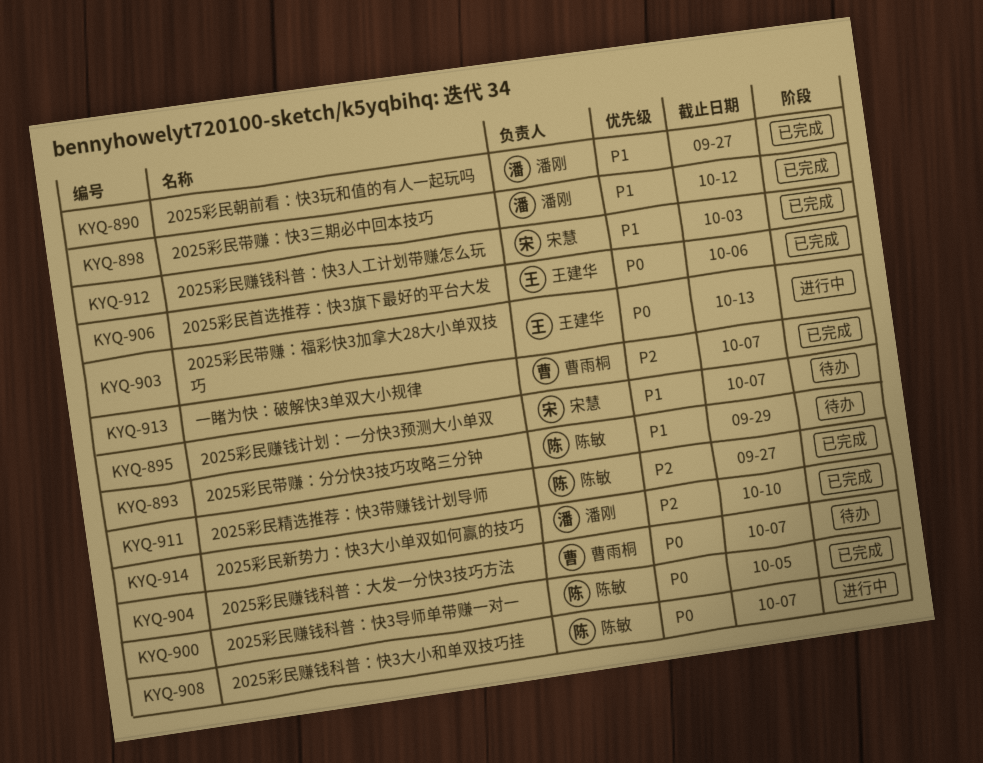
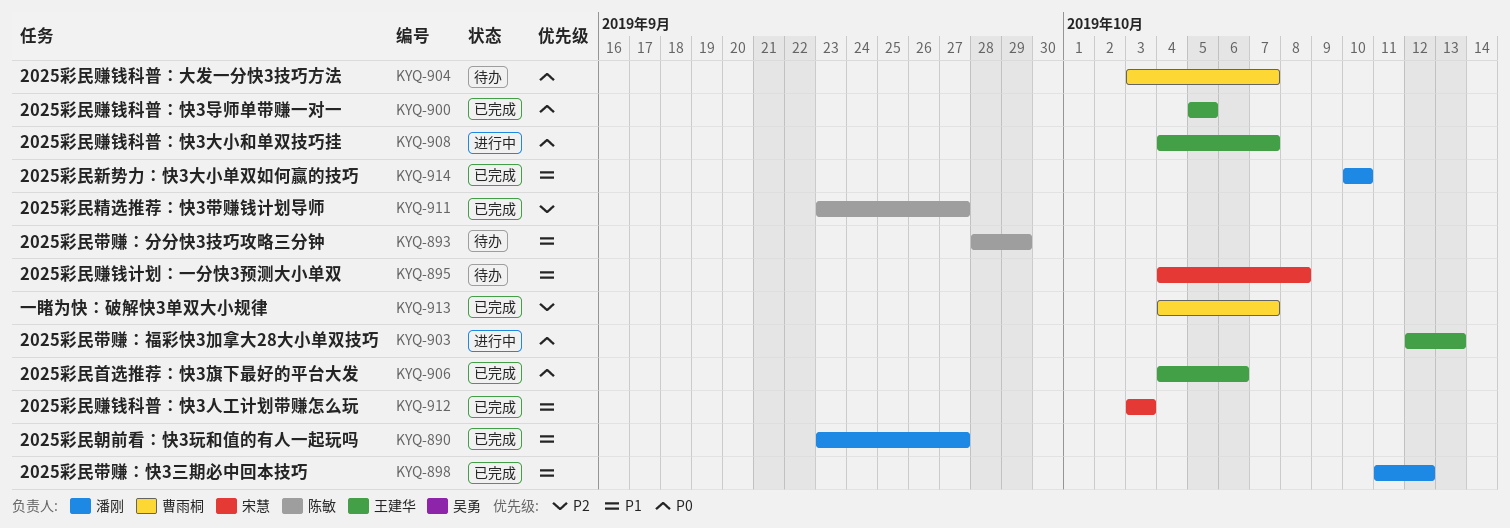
KYQ-895, due: Oct 7 -> Oct 8
KYQ-900, owner: 陈敏 -> 王建华
KYQ-908, owner: 陈敏 -> 王建华
KYQ-914, priority: P2 -> P1

